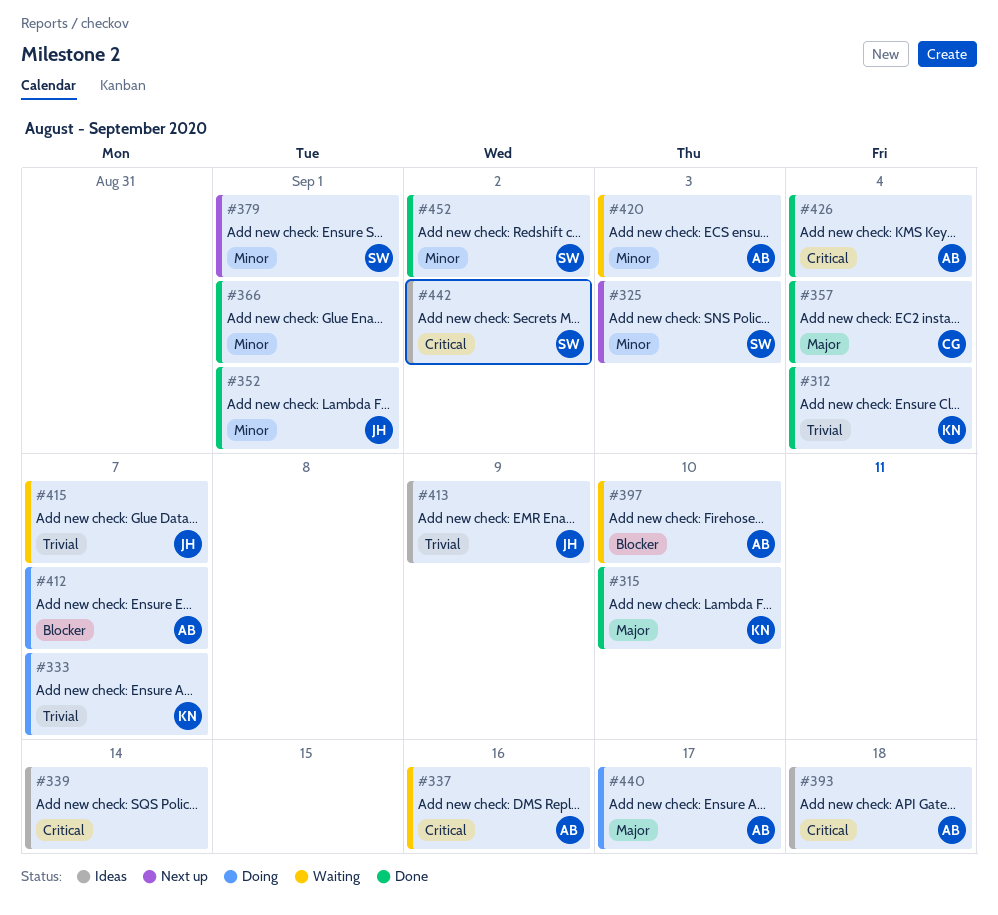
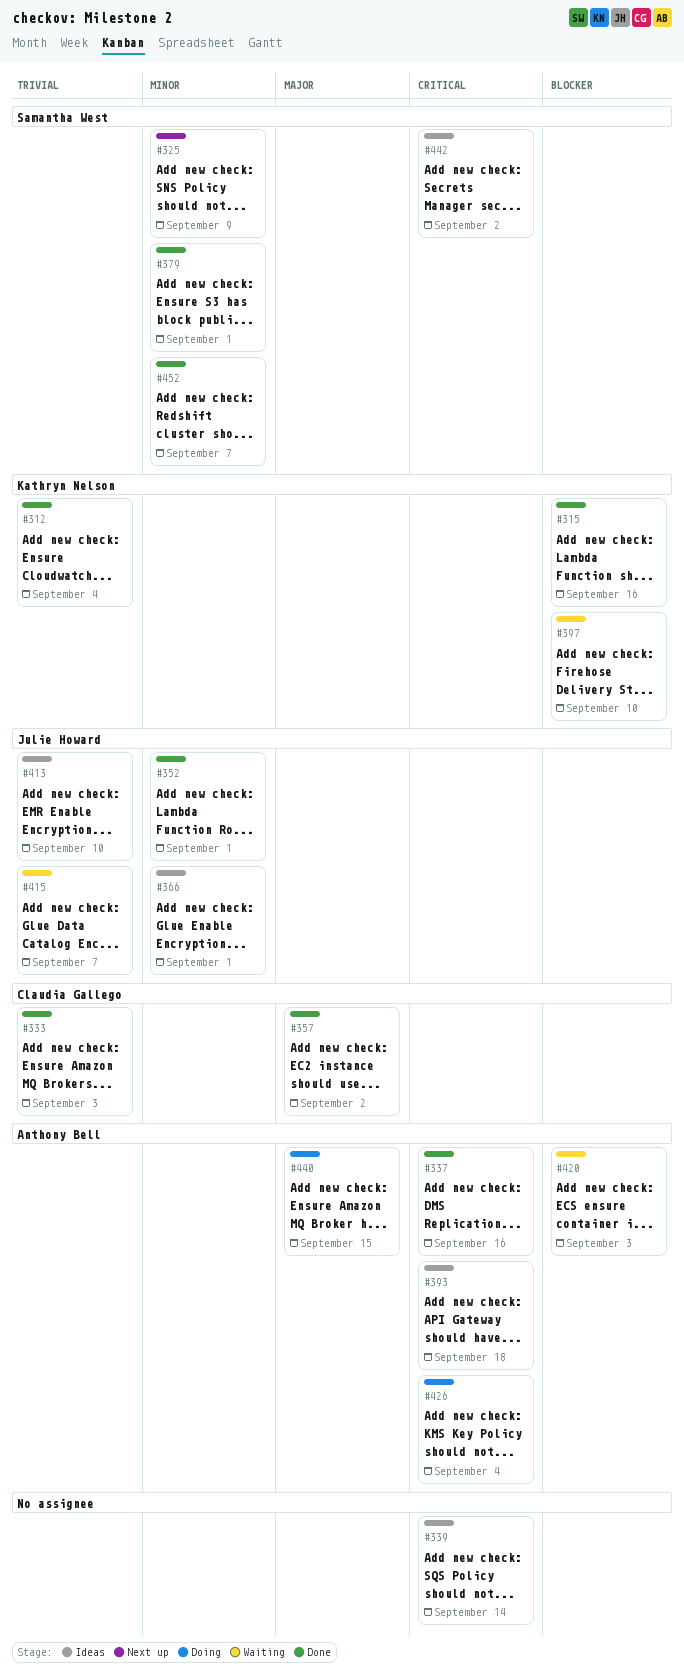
#315, priority: Major -> Blocker
#315, due: Sep 10 -> Sep 16
#325, due: Sep 3 -> Sep 9
#333, status: Doing -> Done
#333, owner: Kathryn Nelson -> Claudia Gallego
#333, due: Sep 7 -> Sep 3
#337, status: Waiting -> Done
#357, due: Sep 4 -> Sep 2
#366, status: Done -> Ideas
#366, owner: none -> Julie Howard
#379, status: Next up -> Done
#397, owner: Anthony Bell -> Kathryn Nelson
#412: present -> none
#413, due: Sep 9 -> Sep 10
#420, priority: Minor -> Blocker
#426, status: Done -> Doing
#440, due: Sep 17 -> Sep 15
#452, due: Sep 2 -> Sep 7

